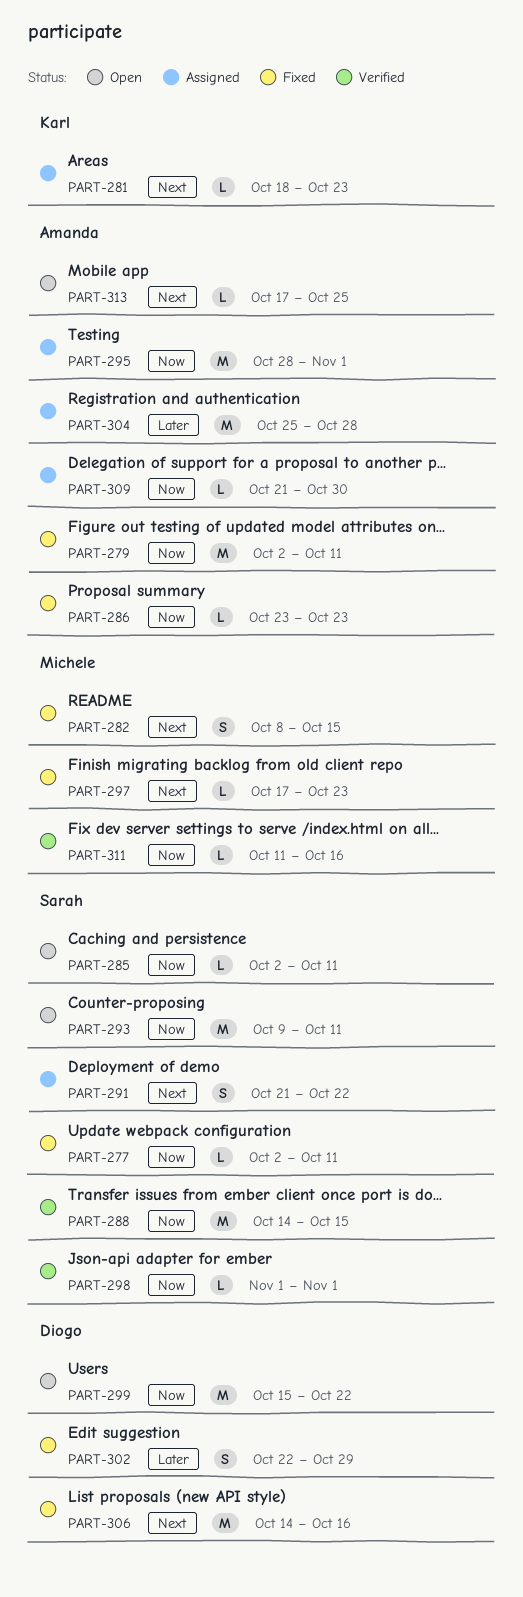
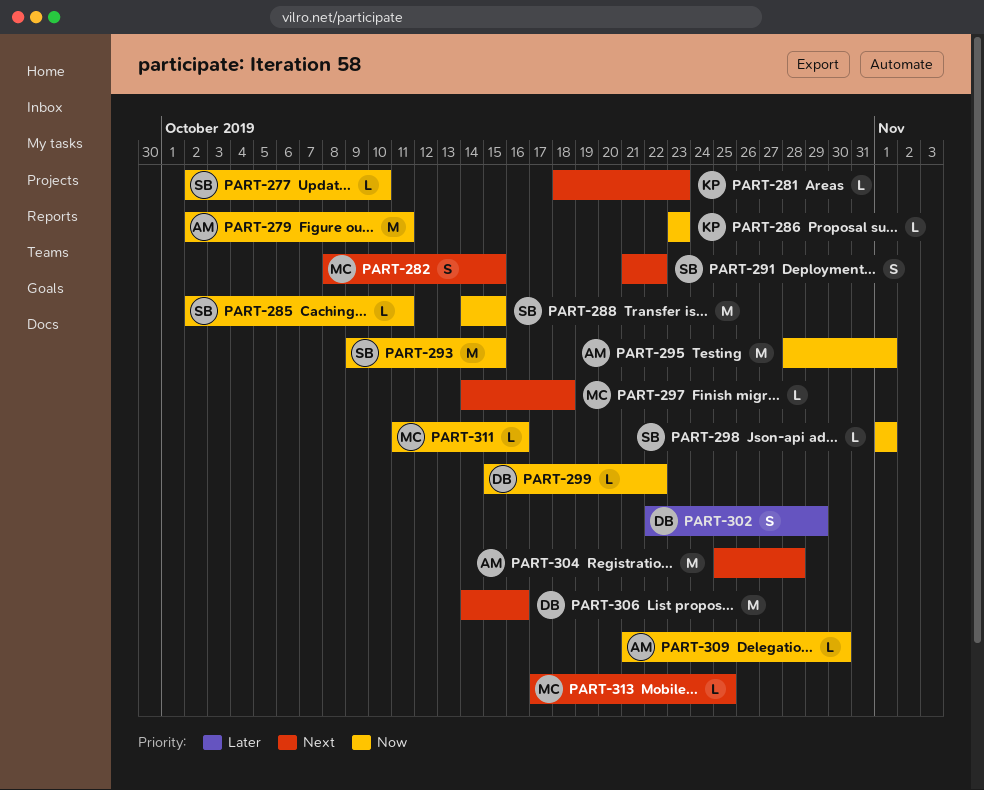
PART-277, due: Oct 11 -> Oct 10
PART-286, owner: Amanda -> Karl
PART-293, due: Oct 11 -> Oct 15
PART-297, start: Oct 17 -> Oct 14
PART-297, due: Oct 23 -> Oct 18
PART-299, estimate: M -> L
PART-304, priority: Later -> Next
PART-313, owner: Amanda -> Michele

